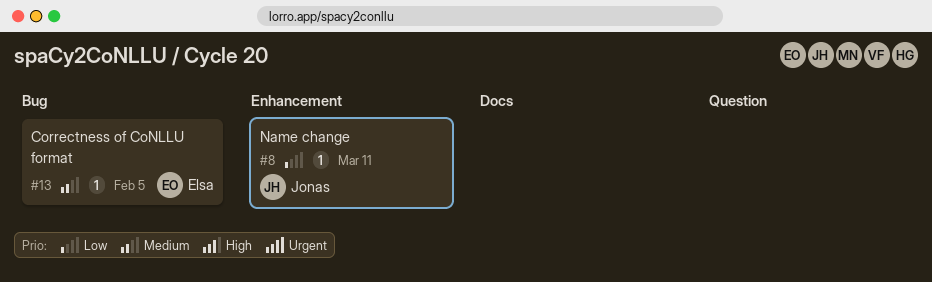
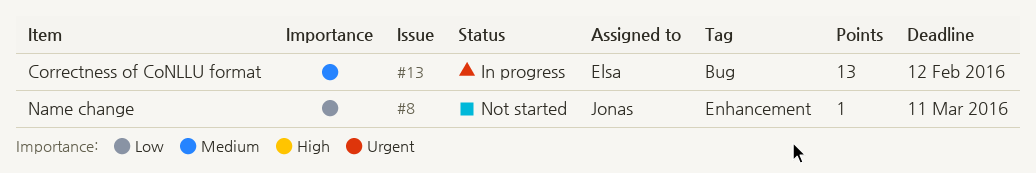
#13, estimate: 1 -> 13
#13, due: Feb 5 -> Feb 12

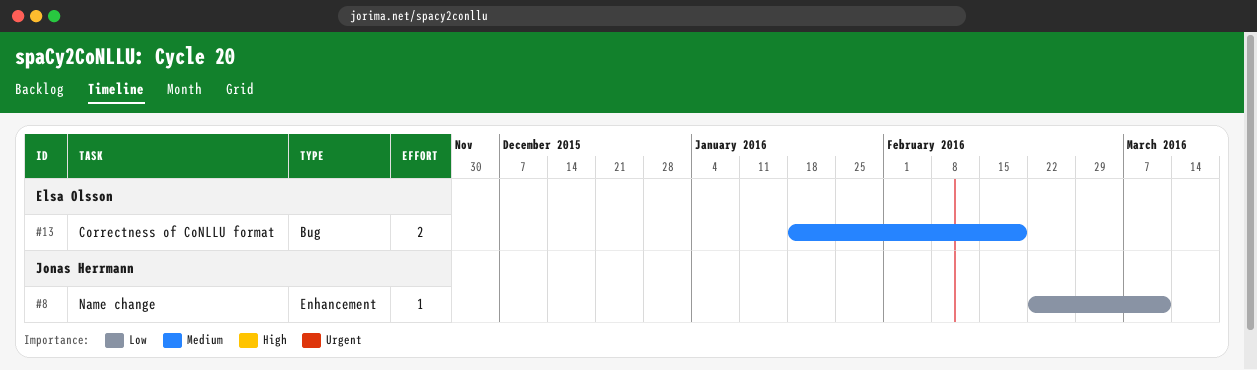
#13, estimate: 13 -> 2
#13, due: Feb 12 -> Feb 19

